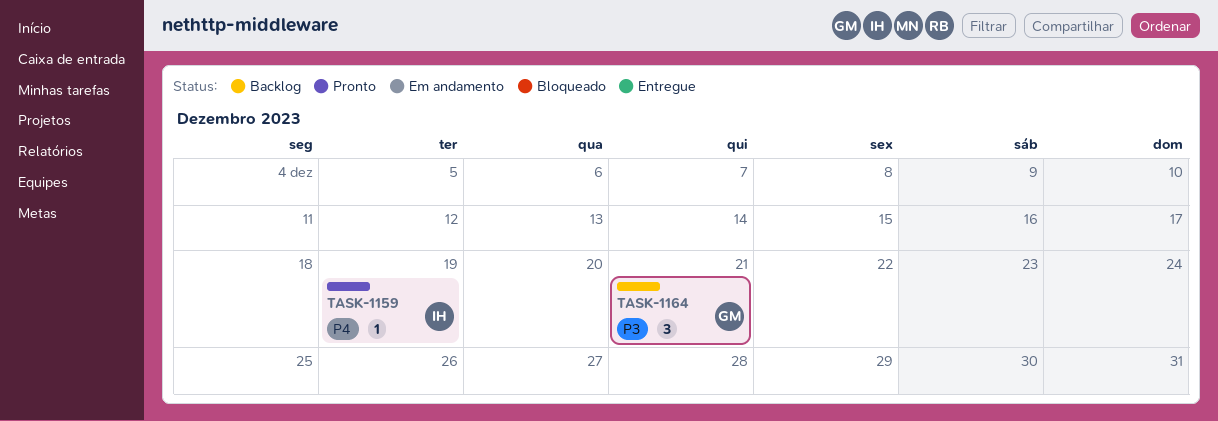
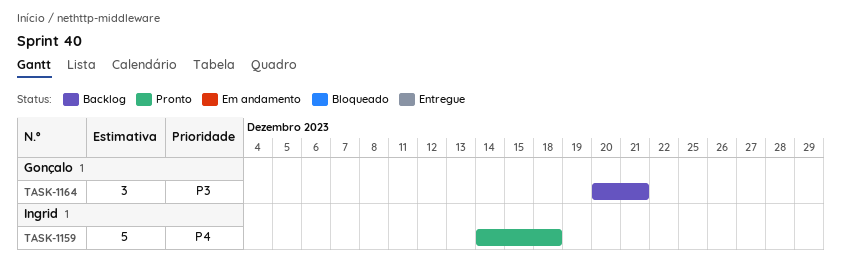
TASK-1159, estimate: 1 -> 5
TASK-1159, due: Dec 19 -> Dec 18

